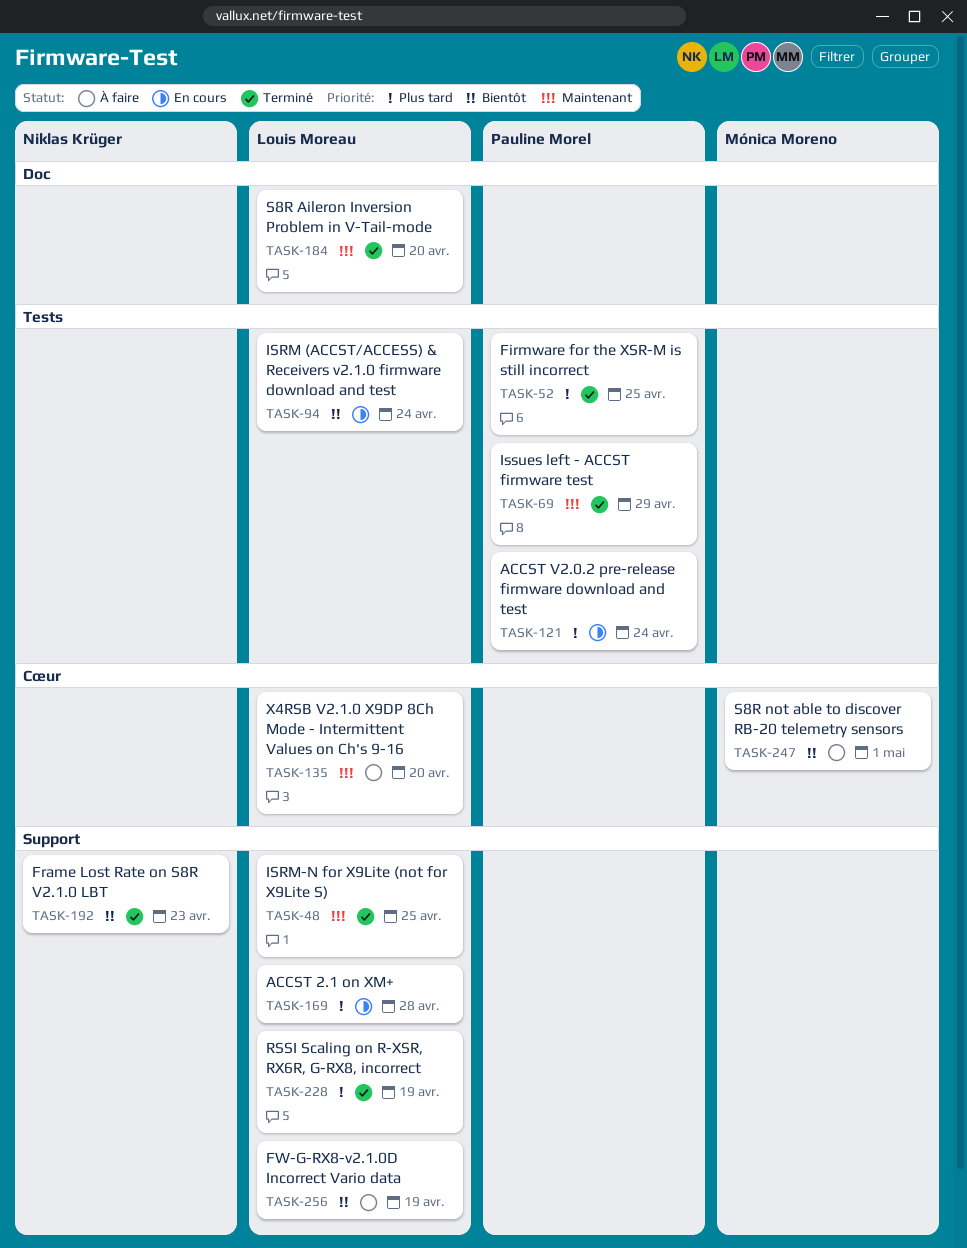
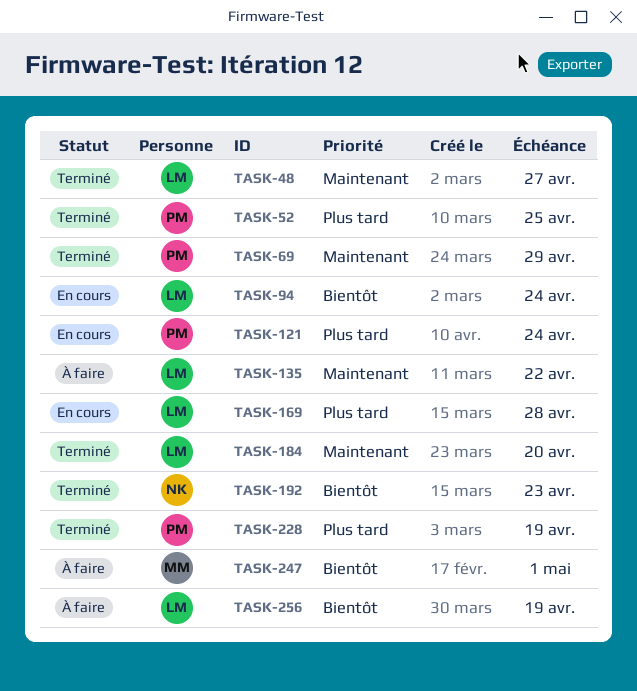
TASK-48, due: Apr 25 -> Apr 27
TASK-135, due: Apr 20 -> Apr 22
TASK-228, owner: Louis Moreau -> Pauline Morel

